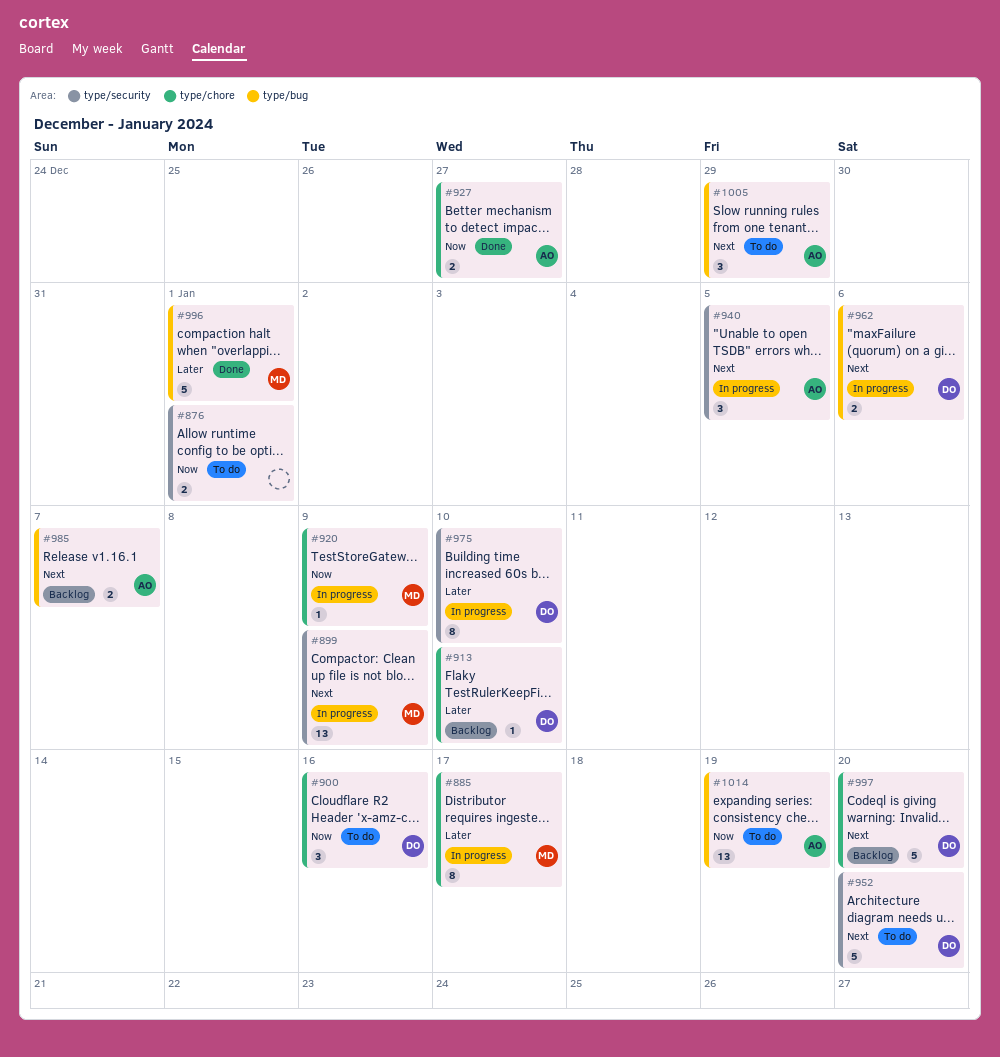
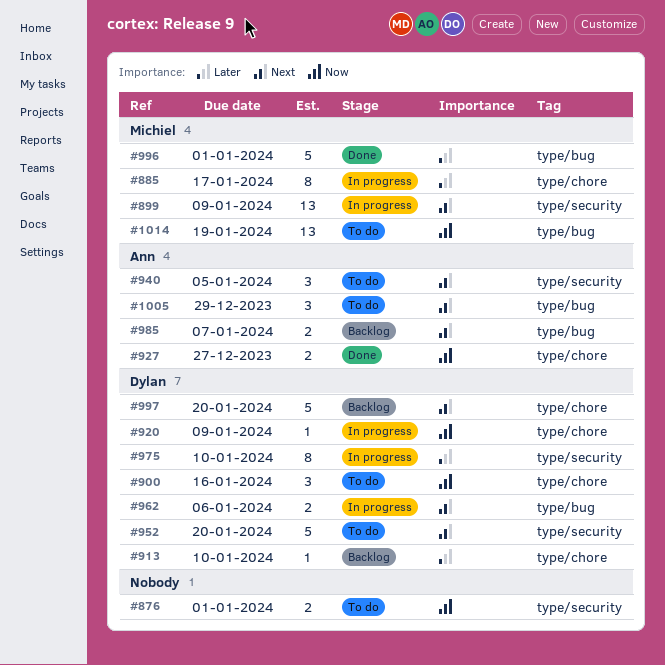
#920, owner: Michiel -> Dylan
#940, status: In progress -> To do
#1014, owner: Ann -> Michiel

